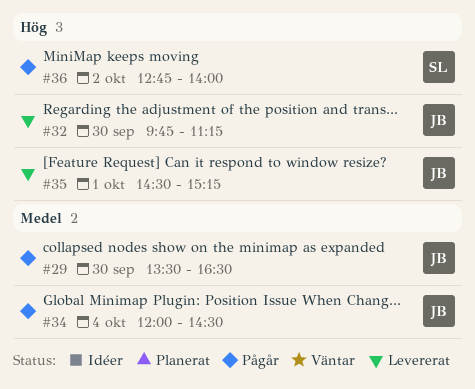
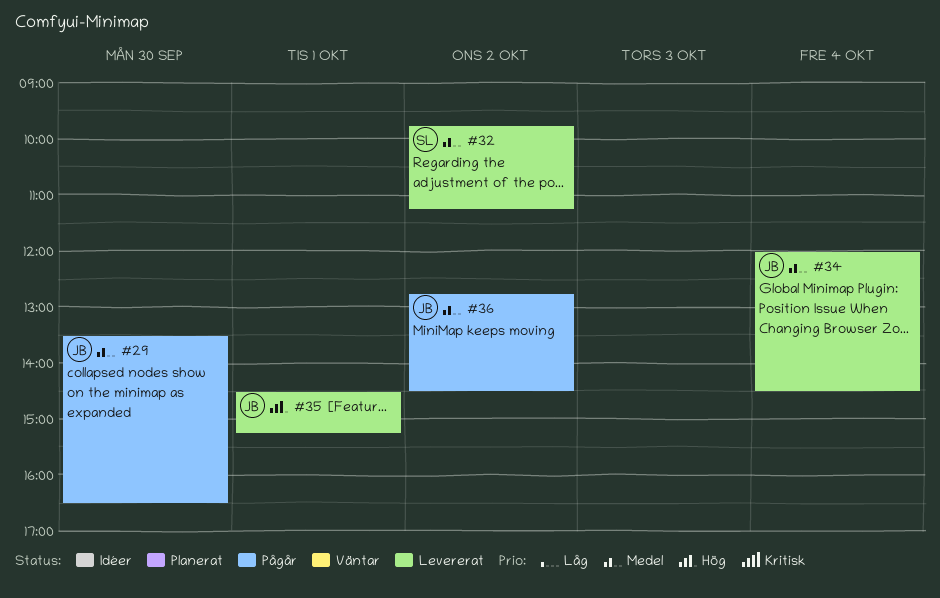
#32, owner: JB -> SL
#32, priority: Hög -> Medel
#32, day: Sep 30 -> Oct 2
#34, status: Pågår -> Levererat
#36, owner: SL -> JB
#36, priority: Hög -> Medel
#36, ends: 14:00 -> 14:30

